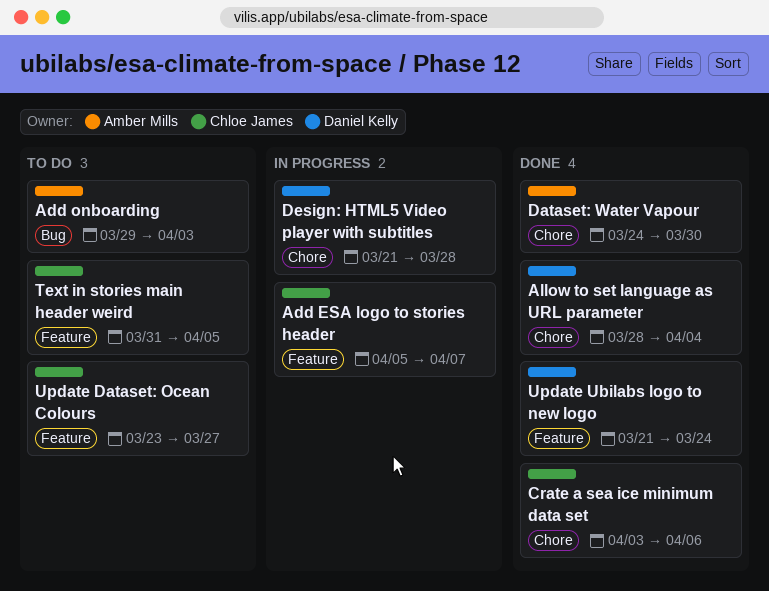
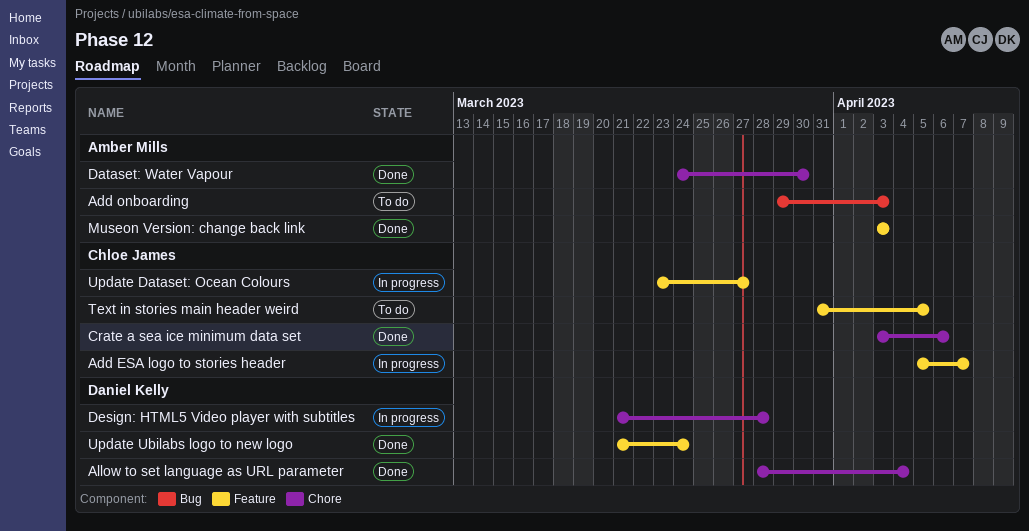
Museon Version: change back link: none -> present
Update Dataset: Ocean Colours, status: To do -> In progress

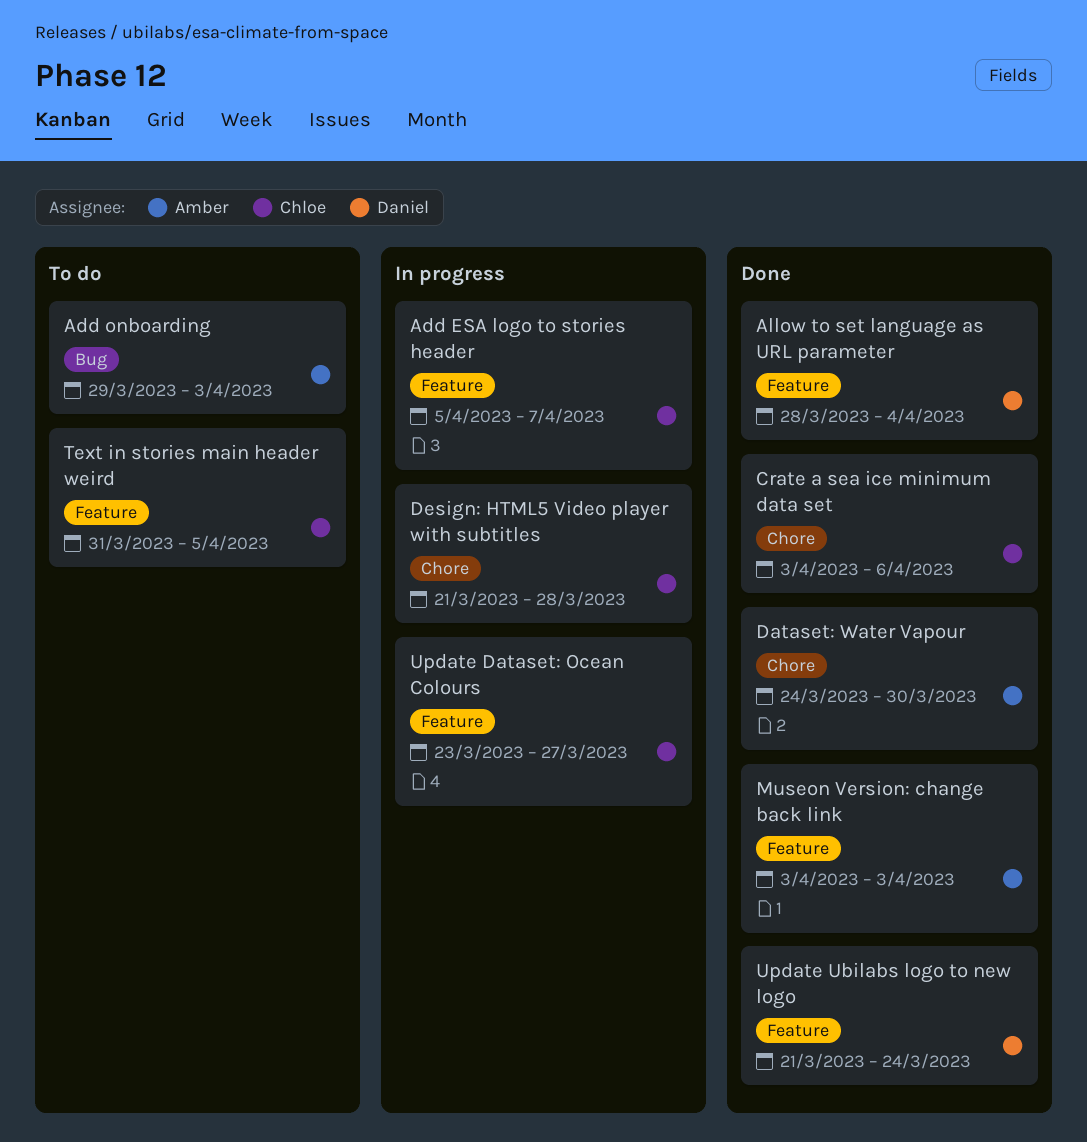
Allow to set language as URL parameter, label: Chore -> Feature
Design: HTML5 Video player with subtitles, owner: Daniel Kelly -> Chloe James

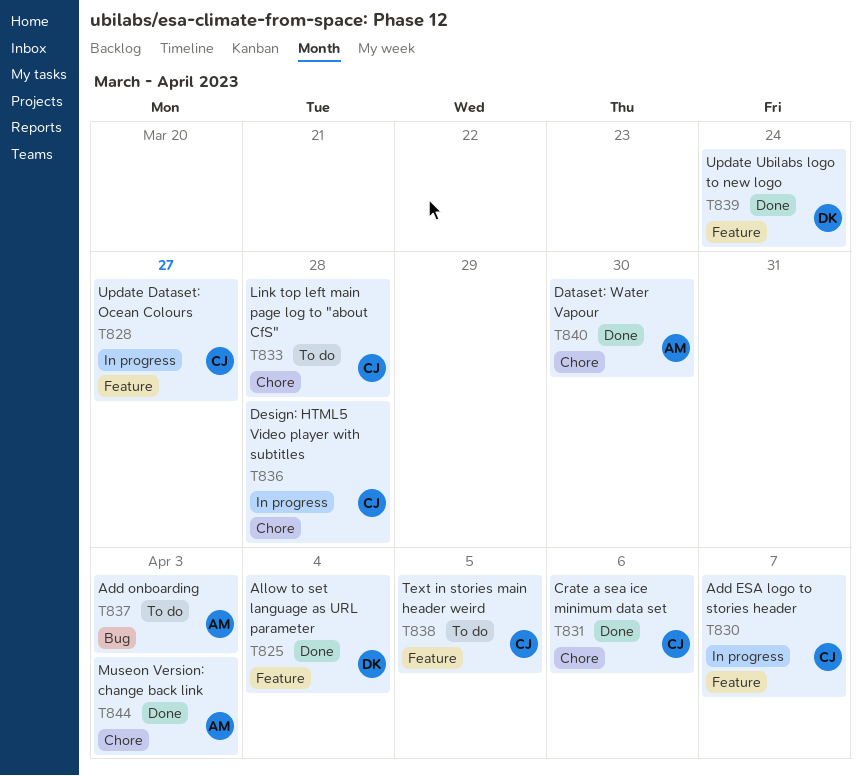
Link top left main page log to "about CfS": none -> present
Museon Version: change back link, label: Feature -> Chore

